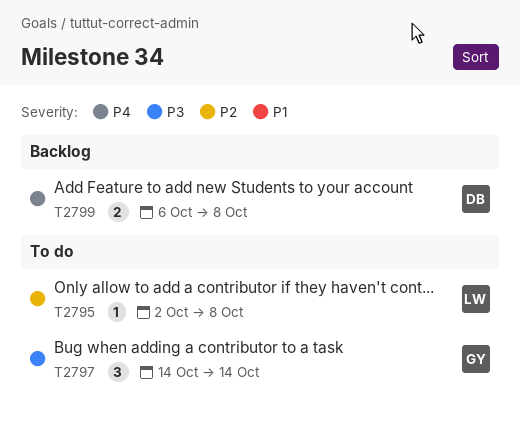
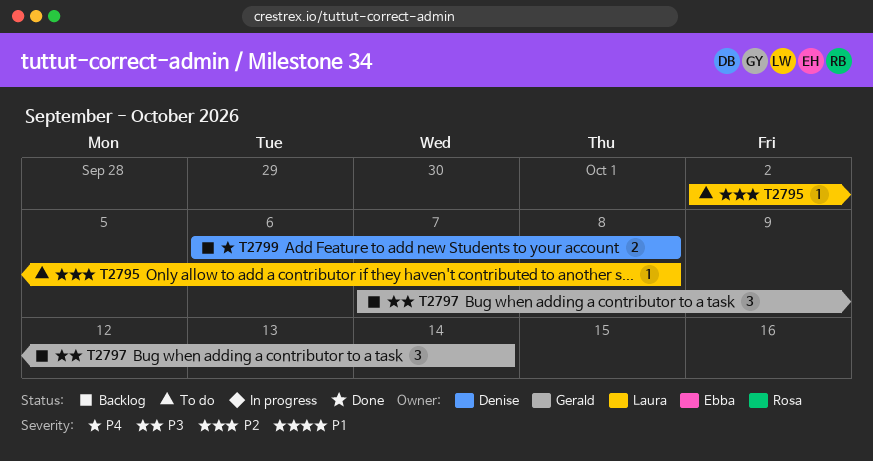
T2797, status: To do -> Backlog
T2797, start: Oct 14 -> Oct 7

